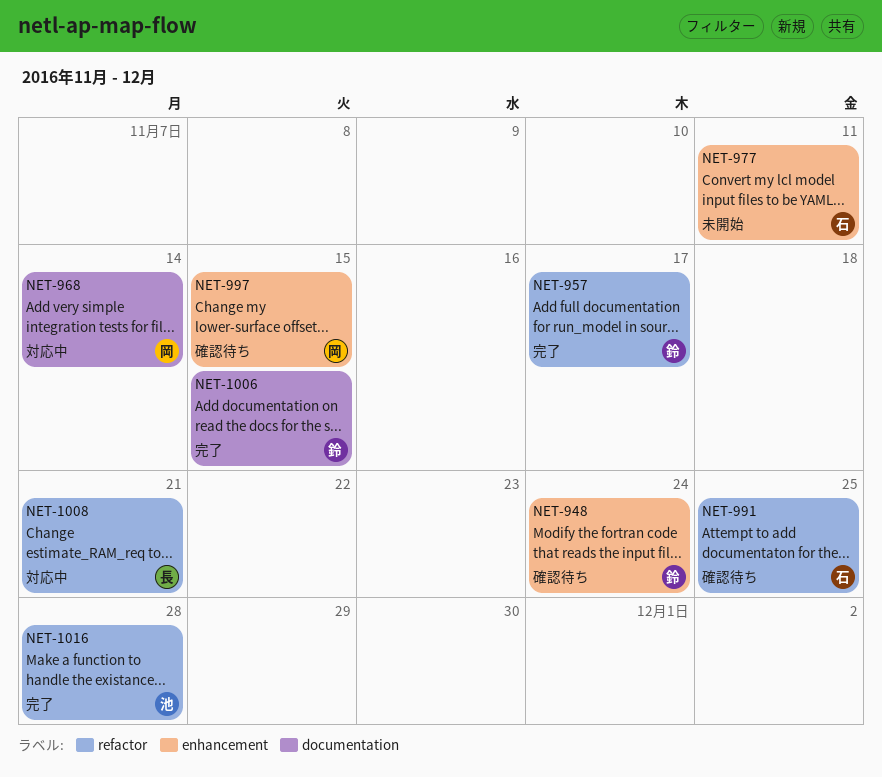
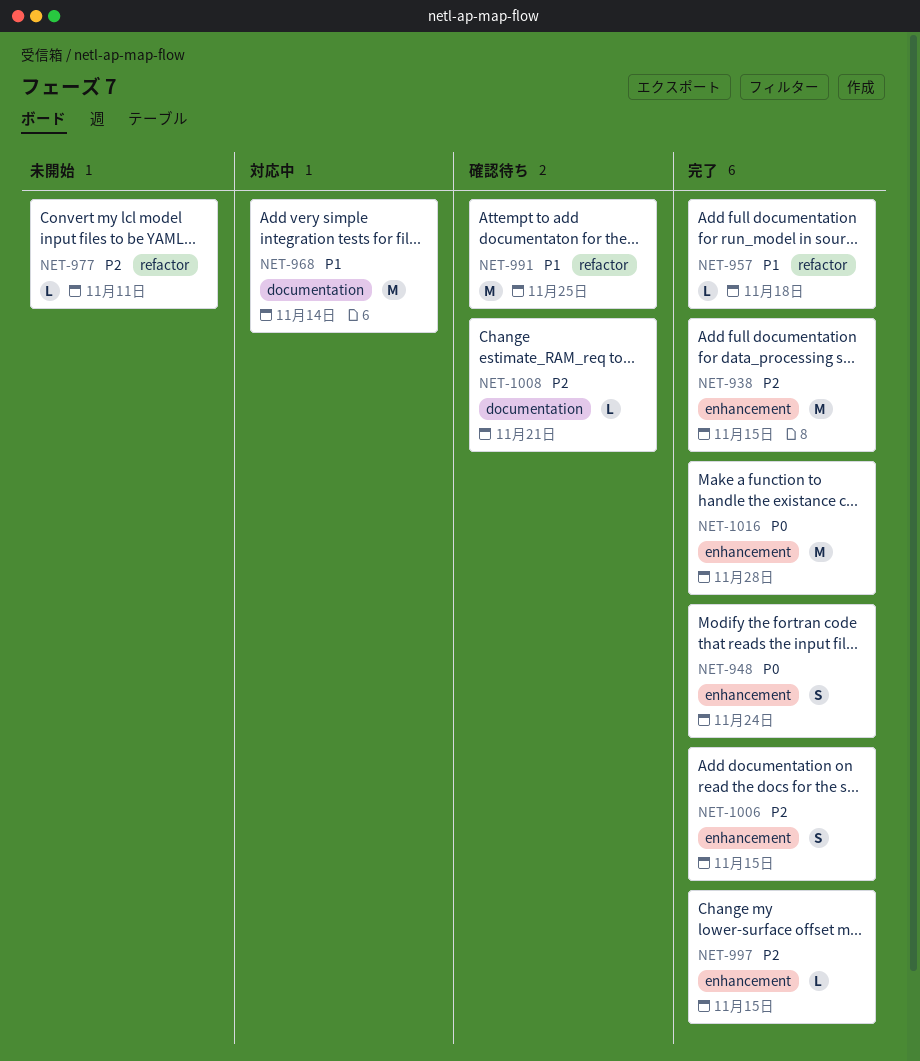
NET-938: none -> present
NET-948, status: 確認待ち -> 完了
NET-957, due: Nov 17 -> Nov 18
NET-977, label: enhancement -> refactor
NET-997, status: 確認待ち -> 完了
NET-1006, label: documentation -> enhancement
NET-1008, status: 対応中 -> 確認待ち
NET-1008, label: refactor -> documentation
NET-1016, label: refactor -> enhancement

